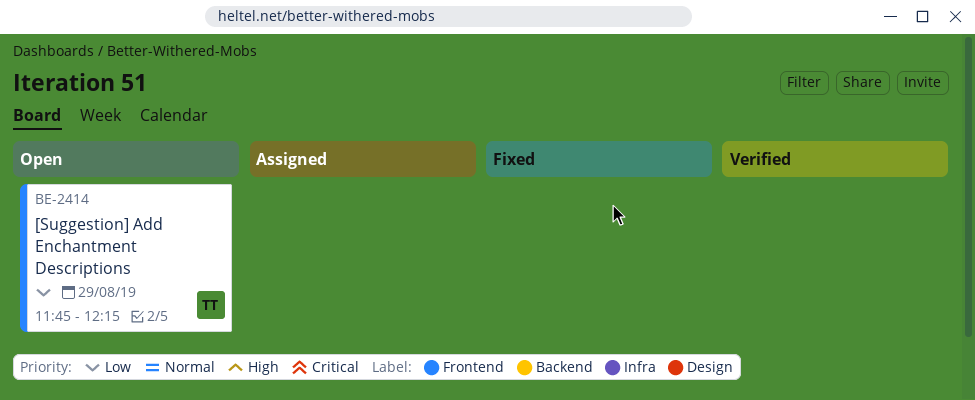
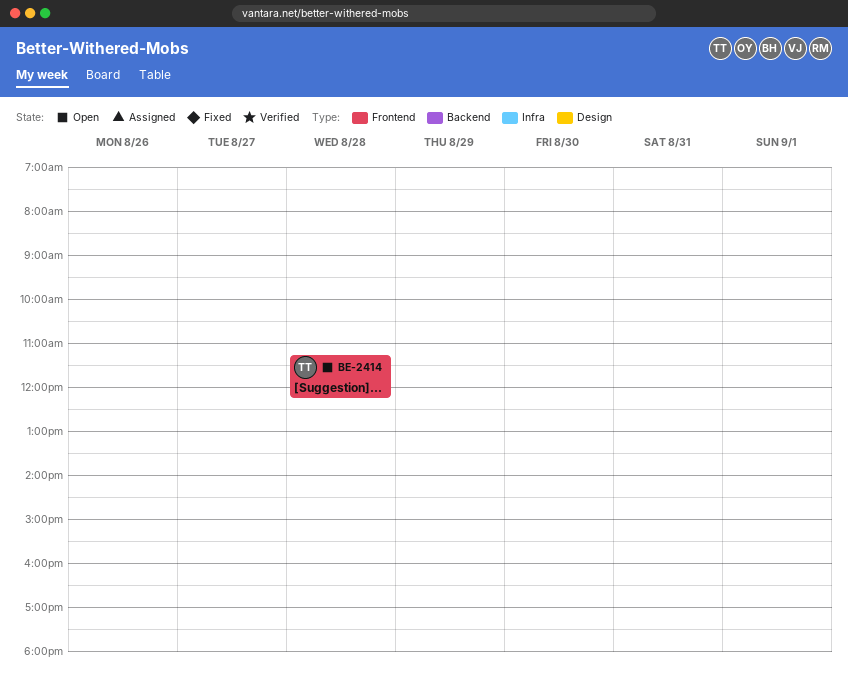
BE-2414, day: Aug 29 -> Aug 28
BE-2414, begins: 11:45 -> 11:15

